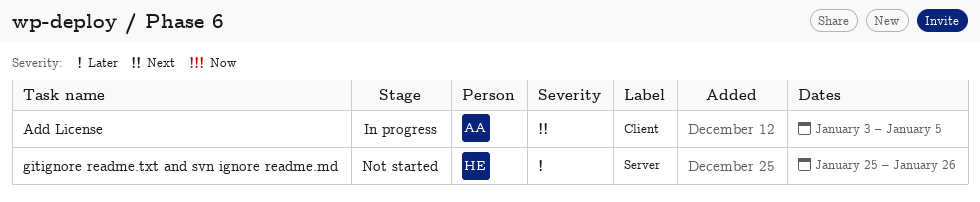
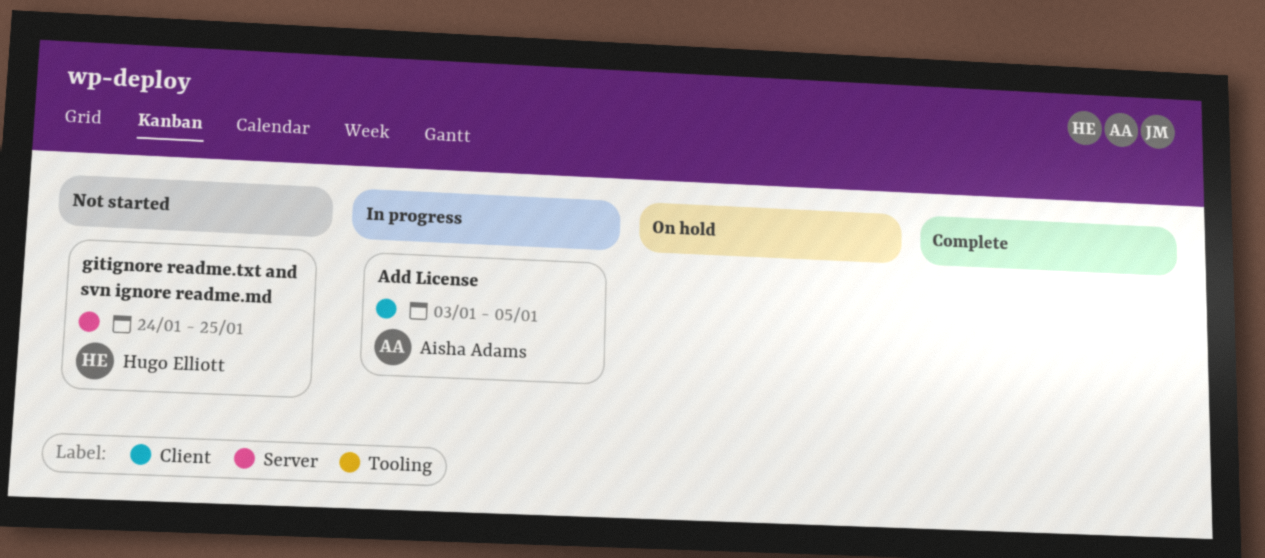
gitignore readme.txt and svn ignore readme.md, start: Jan 25 -> Jan 24
gitignore readme.txt and svn ignore readme.md, due: Jan 26 -> Jan 25

